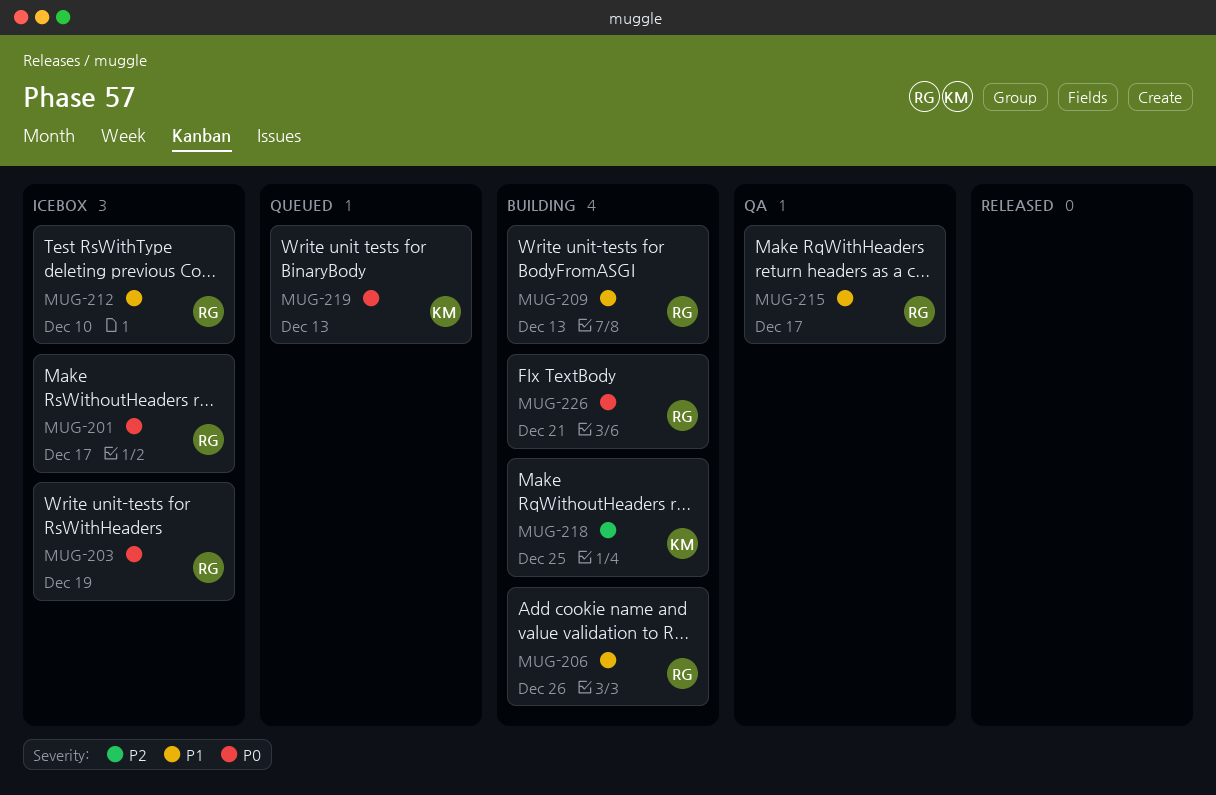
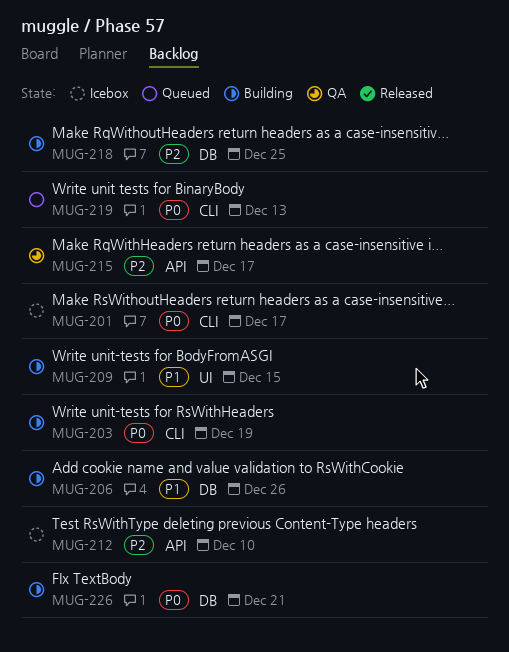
MUG-203, status: Icebox -> Building
MUG-209, due: Dec 13 -> Dec 15
MUG-212, priority: P1 -> P2
MUG-215, priority: P1 -> P2

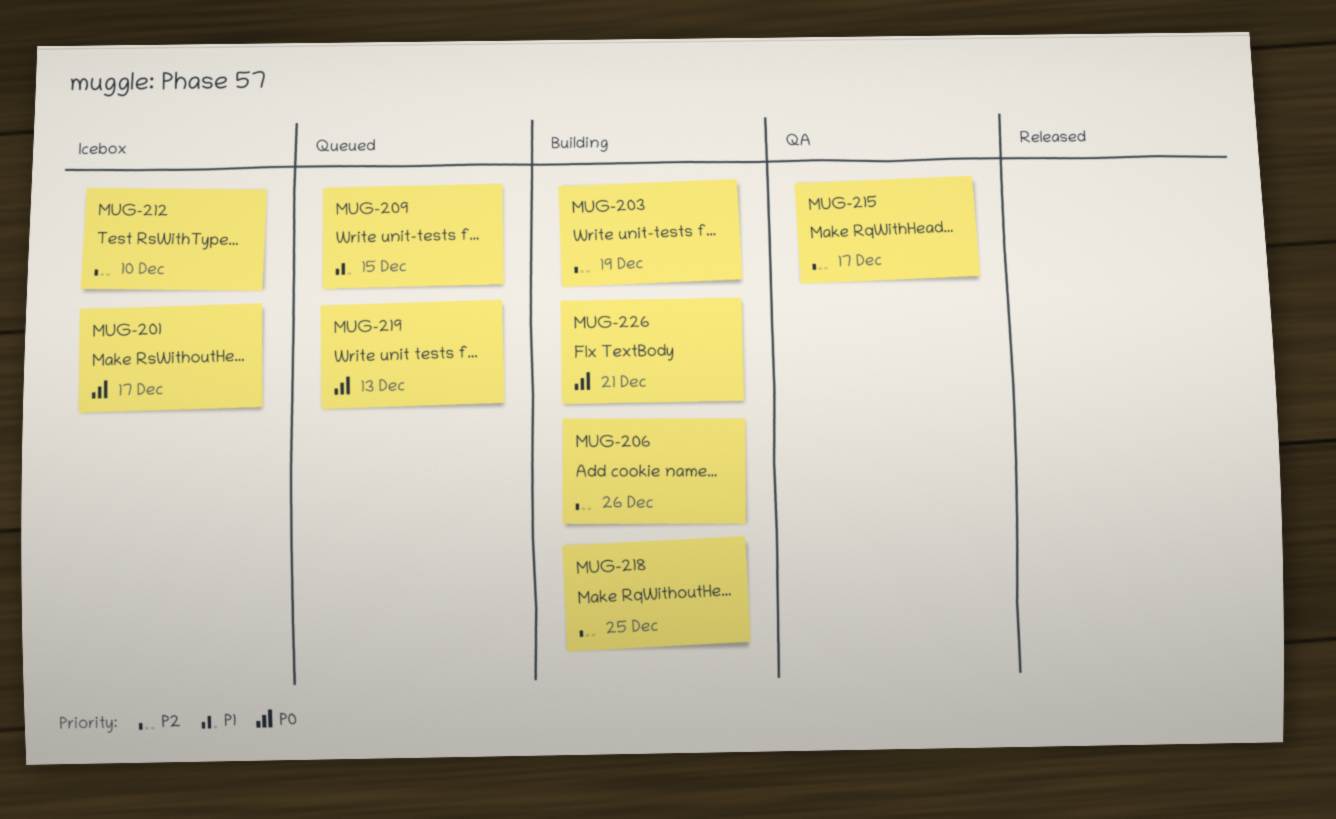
MUG-203, priority: P0 -> P2
MUG-206, priority: P1 -> P2
MUG-209, status: Building -> Queued

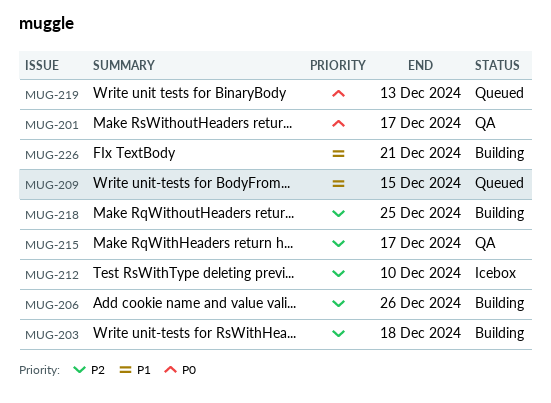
MUG-201, status: Icebox -> QA
MUG-203, due: Dec 19 -> Dec 18
MUG-226, priority: P0 -> P1

